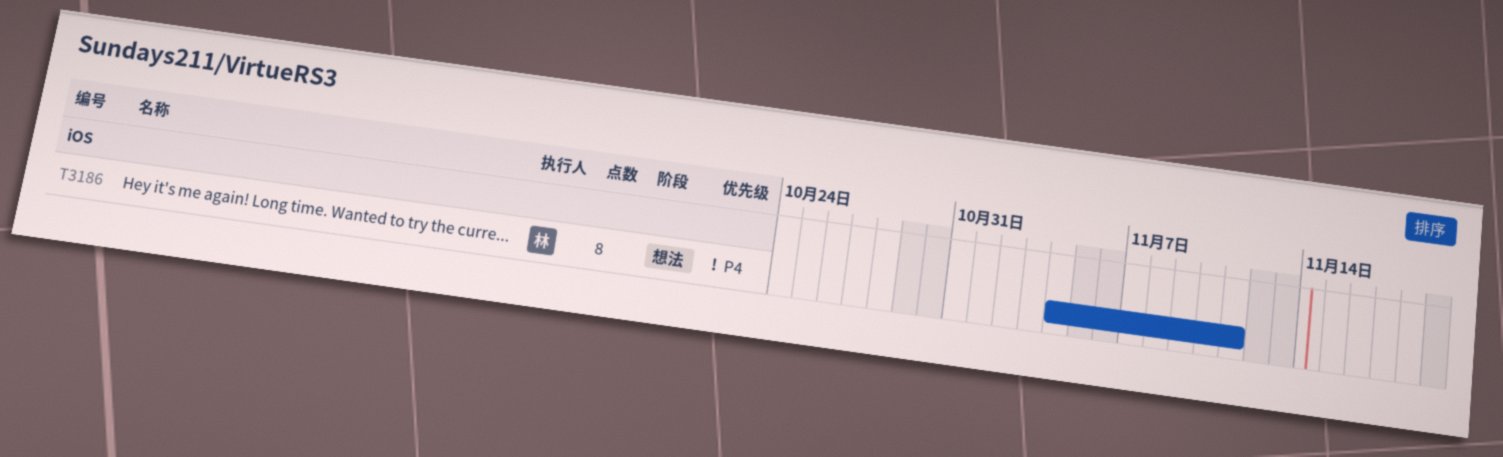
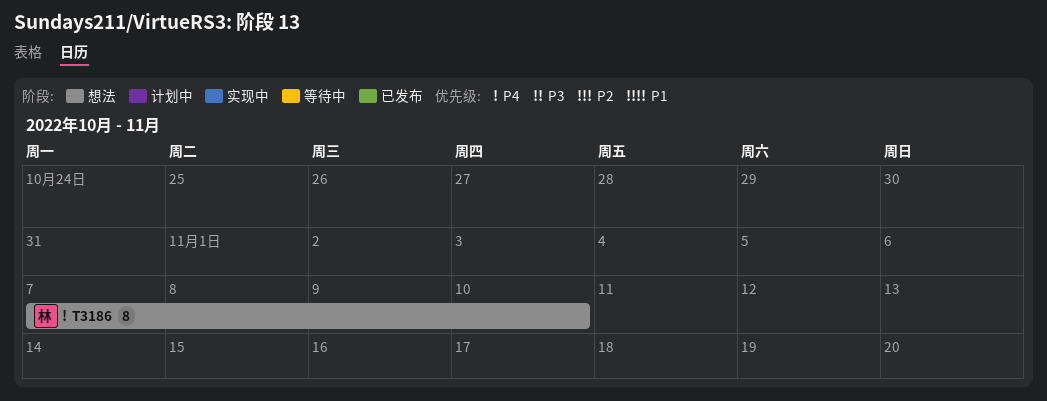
T3186, start: Nov 4 -> Nov 7
T3186, due: Nov 11 -> Nov 10

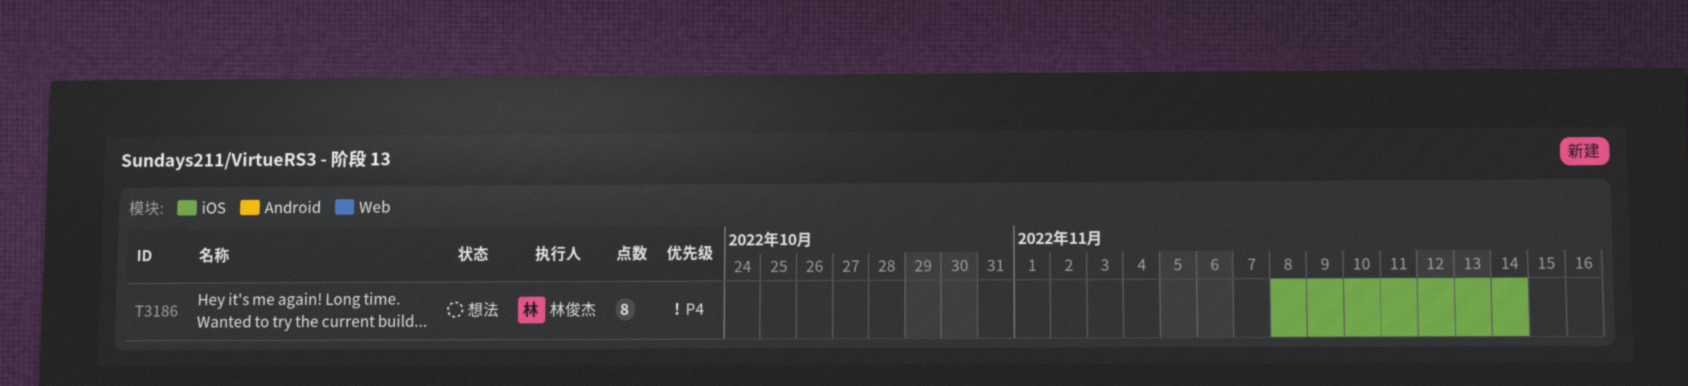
T3186, start: Nov 7 -> Nov 8
T3186, due: Nov 10 -> Nov 14

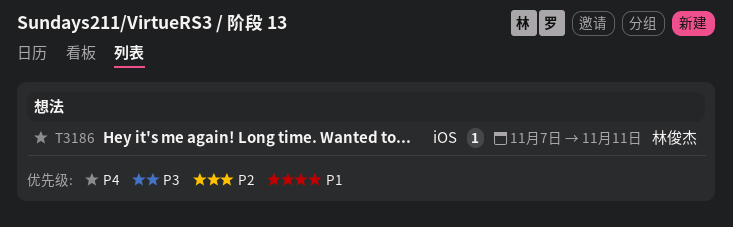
T3186, estimate: 8 -> 1
T3186, start: Nov 8 -> Nov 7
T3186, due: Nov 14 -> Nov 11

